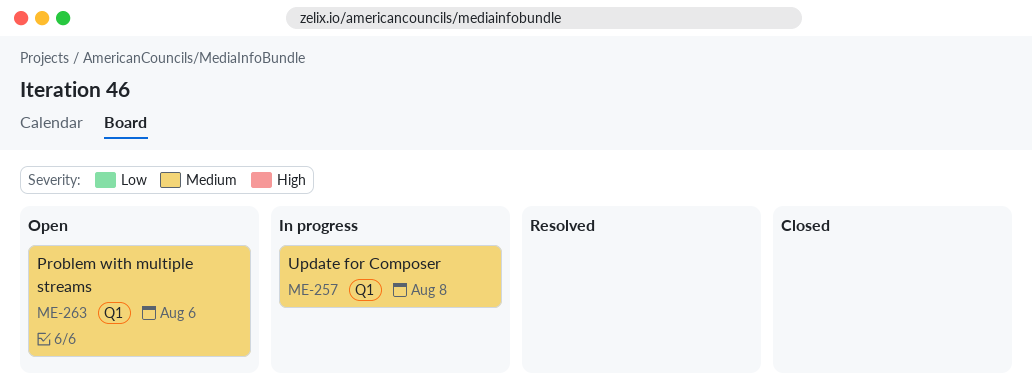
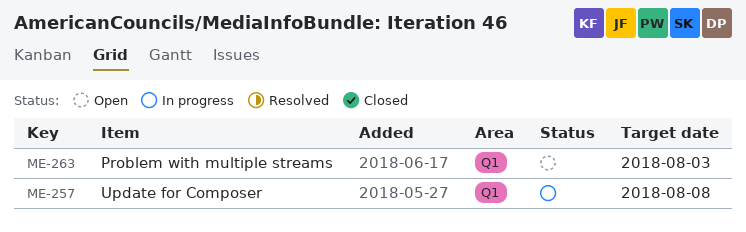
ME-263, due: Aug 6 -> Aug 3

